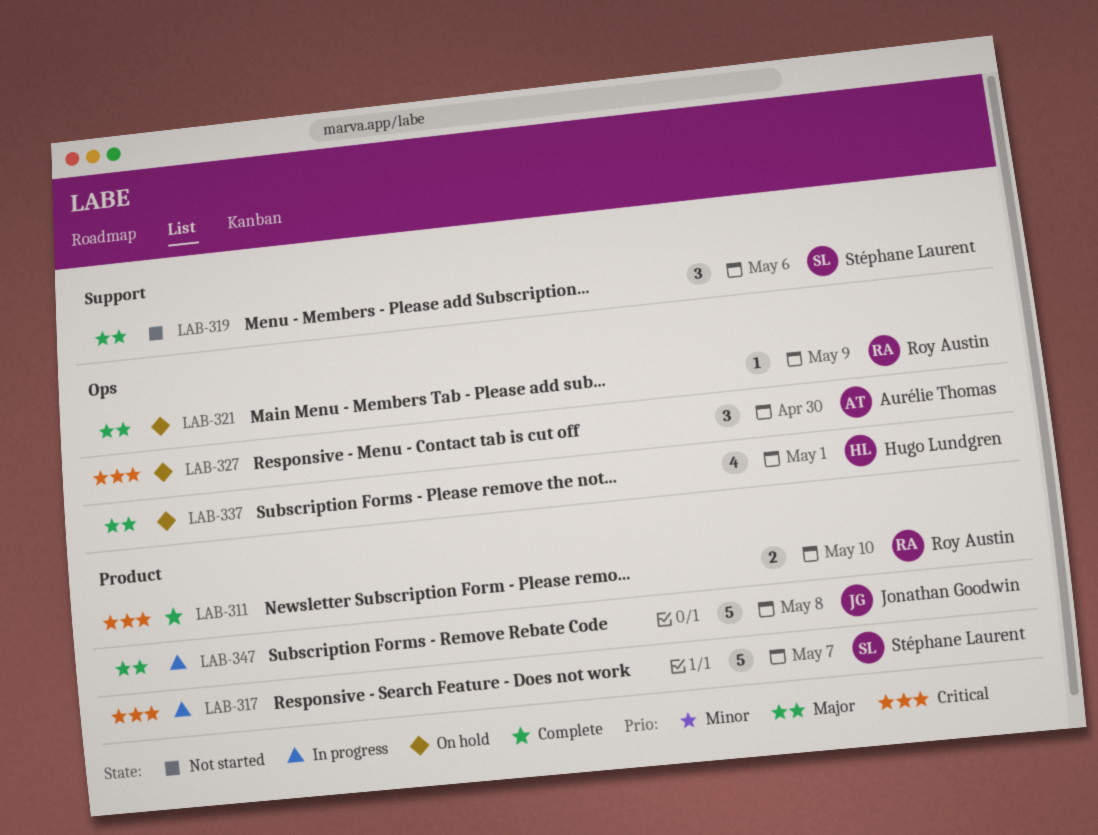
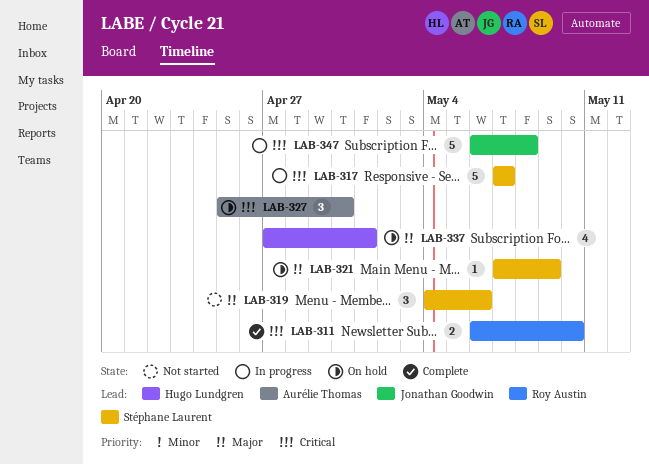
LAB-321, owner: Roy Austin -> Stéphane Laurent
LAB-347, priority: Major -> Critical

